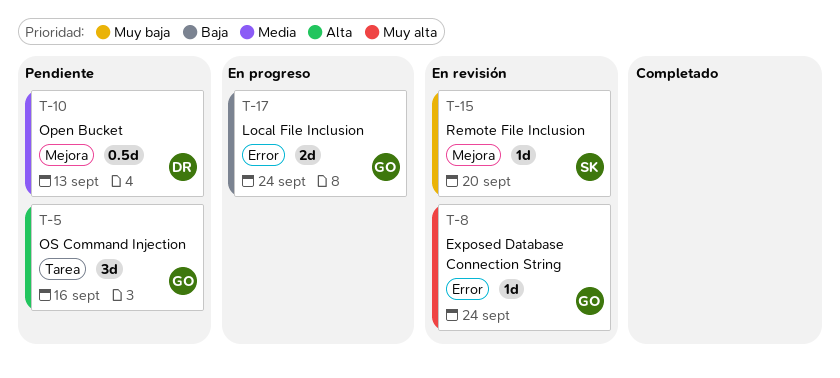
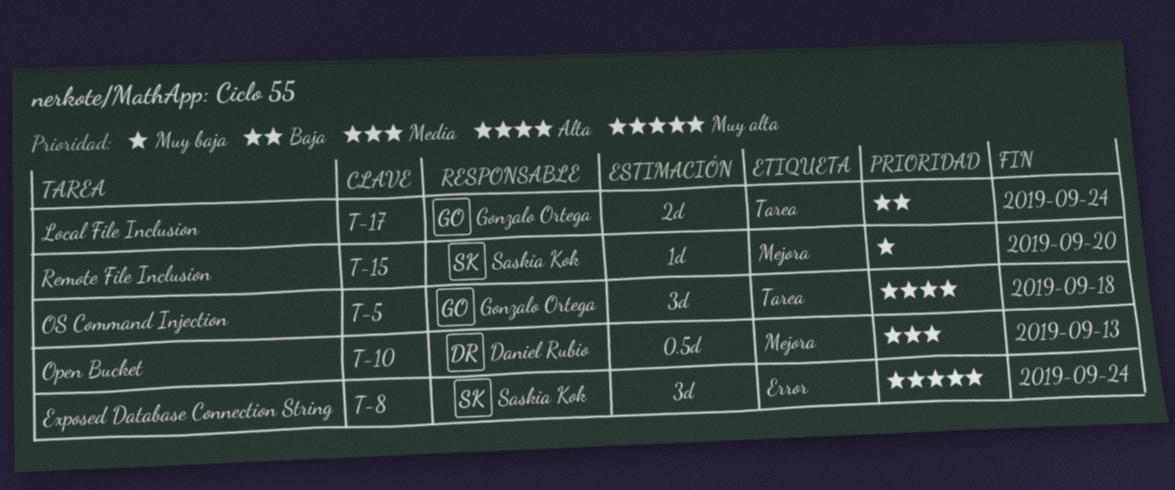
T-5, due: Sep 16 -> Sep 18
T-8, owner: Gonzalo Ortega -> Saskia Kok
T-8, estimate: 1d -> 3d
T-17, label: Error -> Tarea

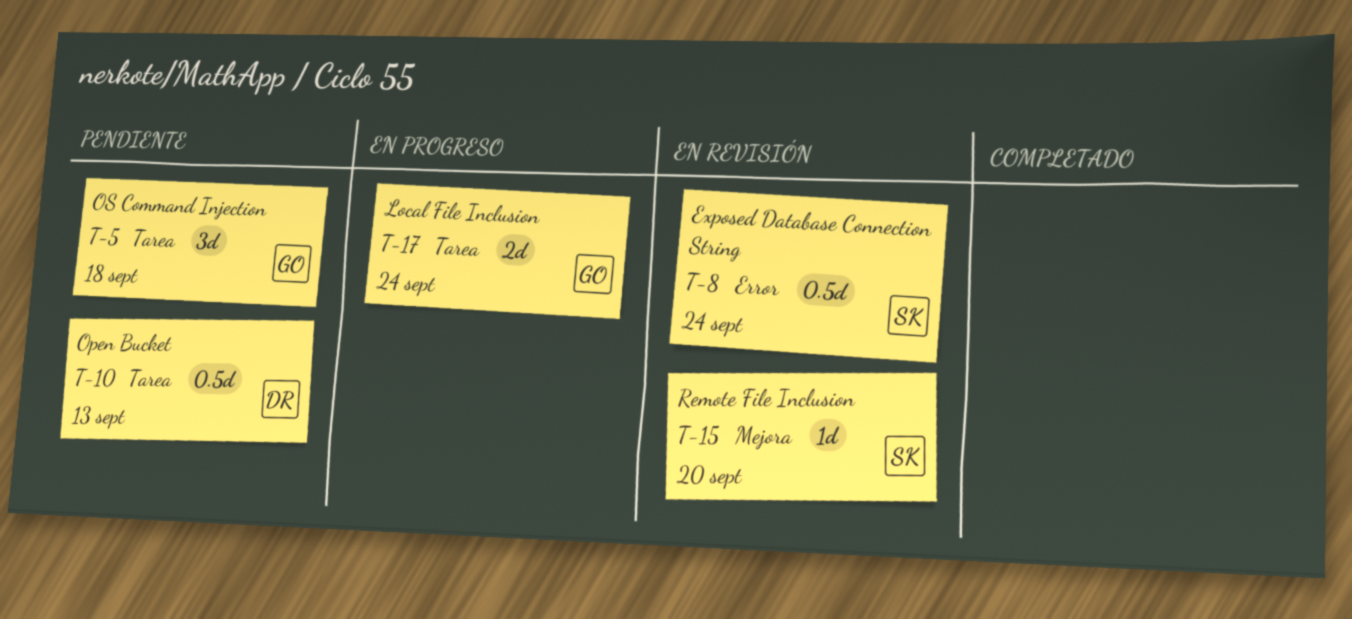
T-8, estimate: 3d -> 0.5d
T-10, label: Mejora -> Tarea

